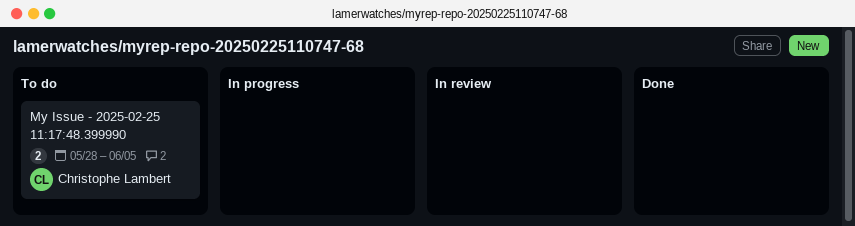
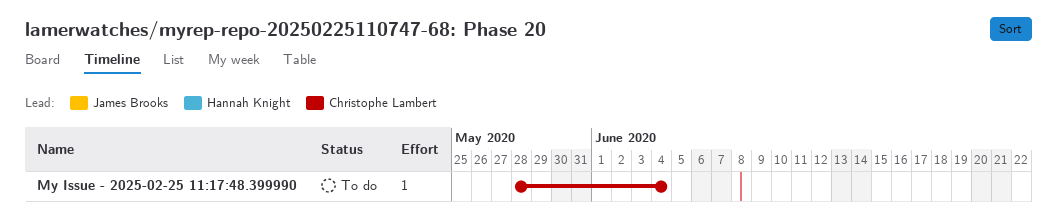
My Issue - 2025-02-25 11:17:48.399990, estimate: 2 -> 1
My Issue - 2025-02-25 11:17:48.399990, due: Jun 5 -> Jun 4

